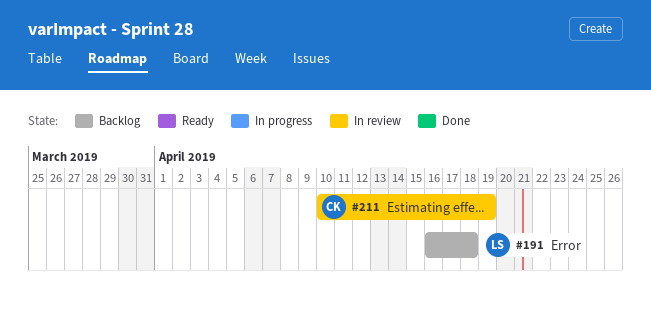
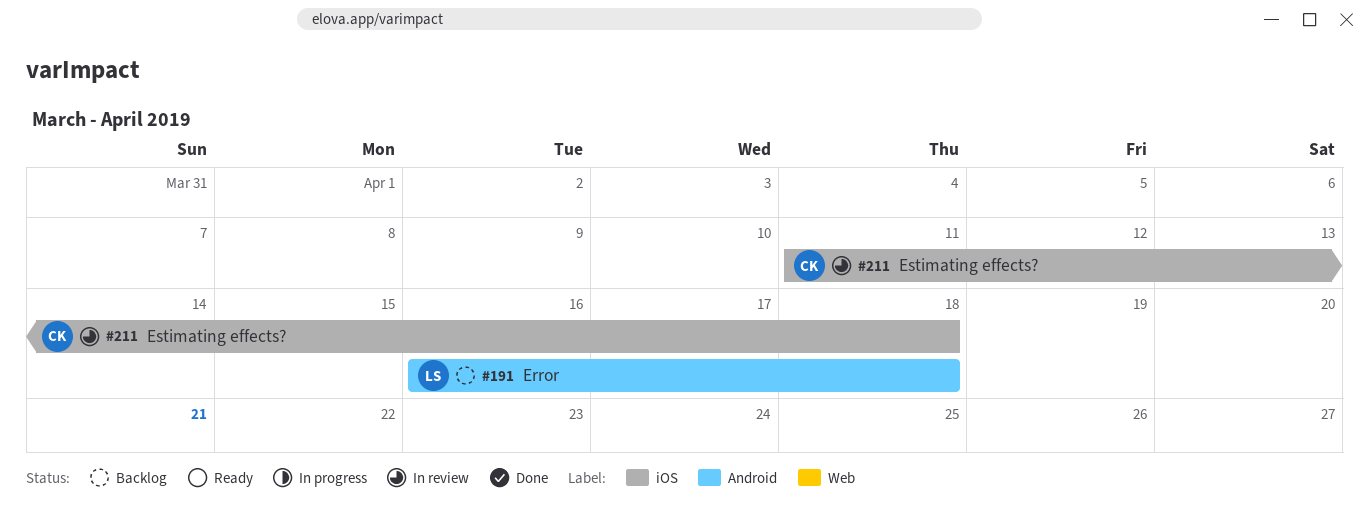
#211, start: Apr 10 -> Apr 11
#211, due: Apr 19 -> Apr 18

